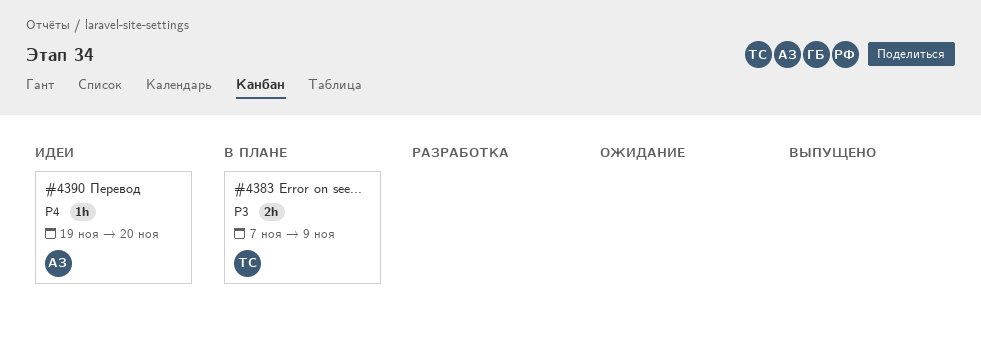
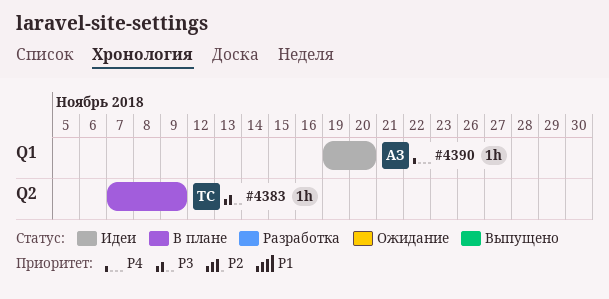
#4383, estimate: 2h -> 1h

